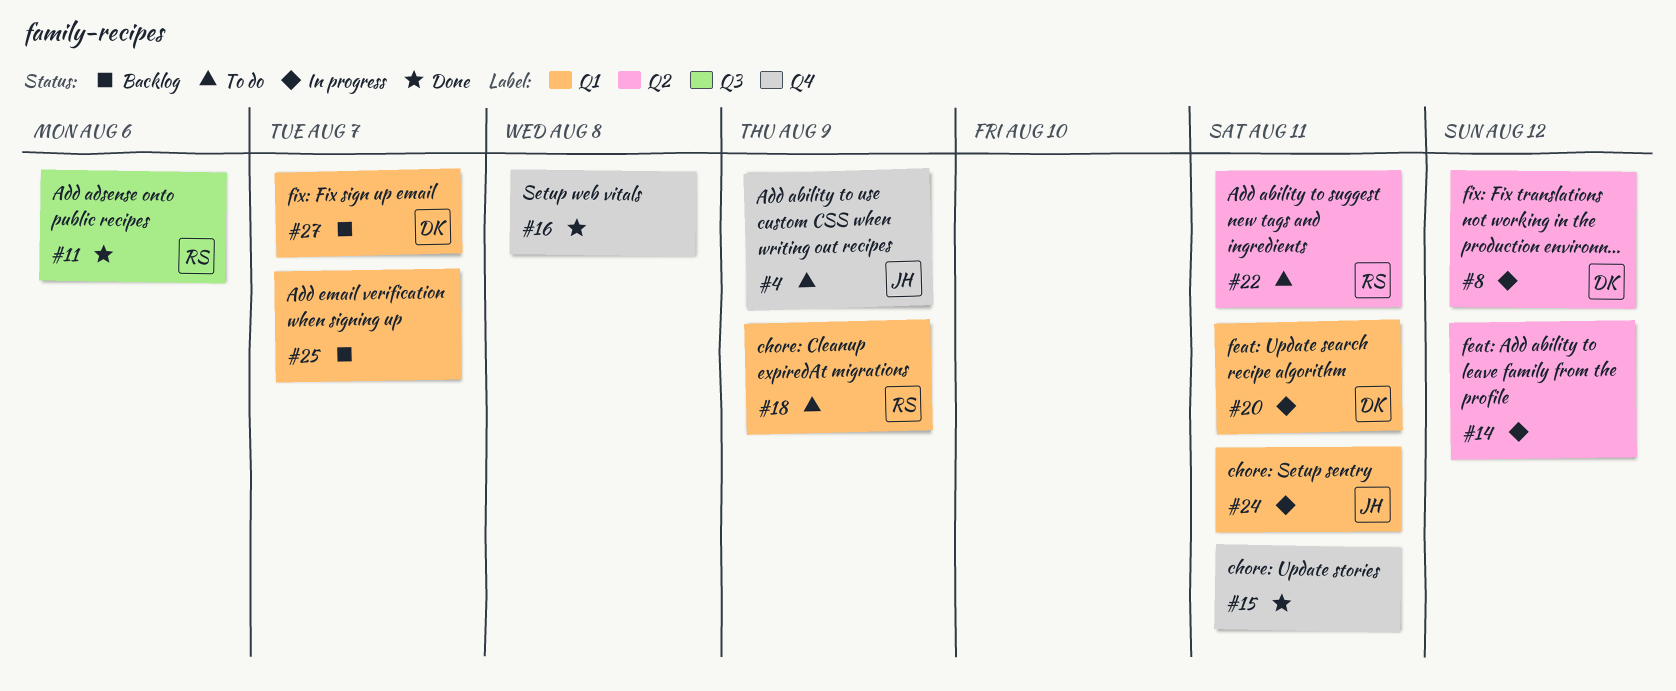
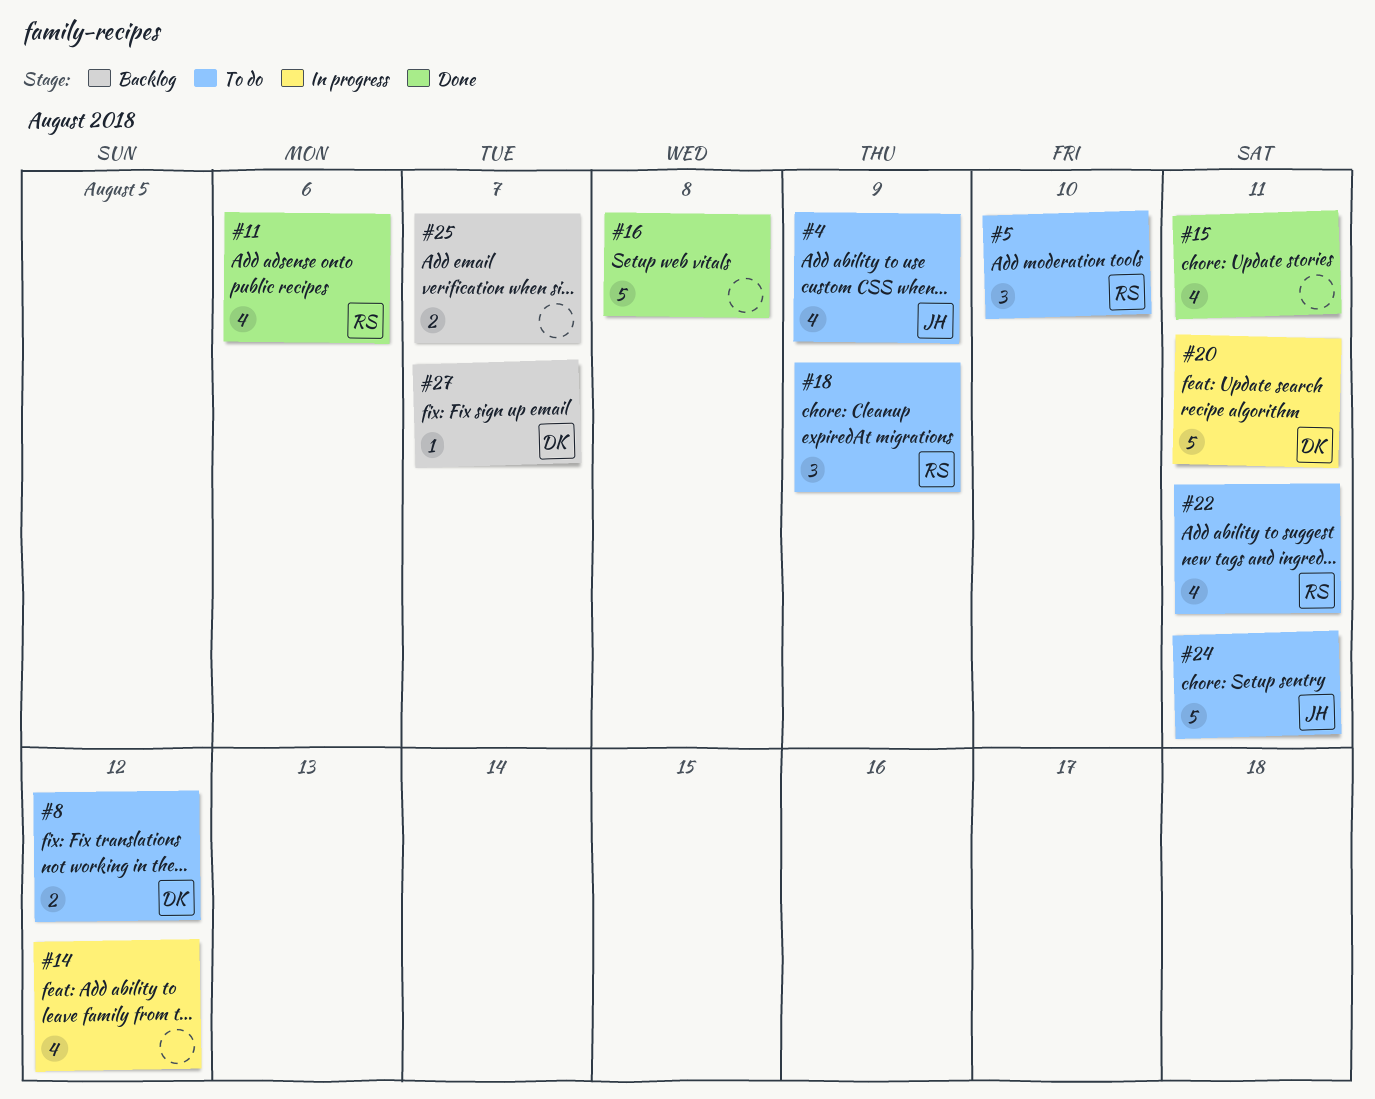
#5: none -> present
#8, status: In progress -> To do
#24, status: In progress -> To do

